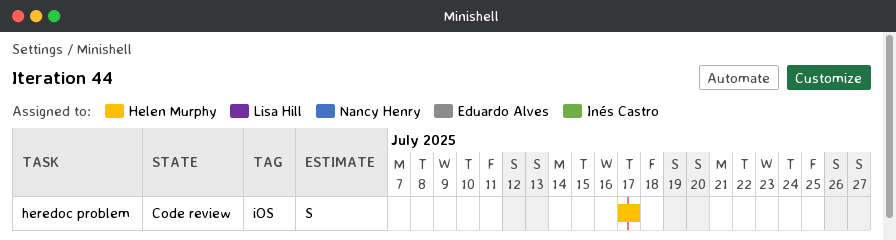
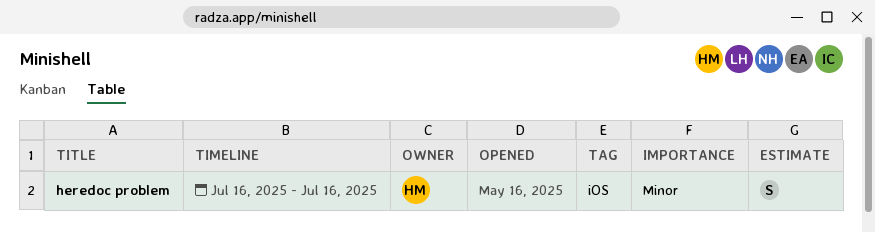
heredoc problem, start: Jul 17 -> Jul 16
heredoc problem, due: Jul 17 -> Jul 16

